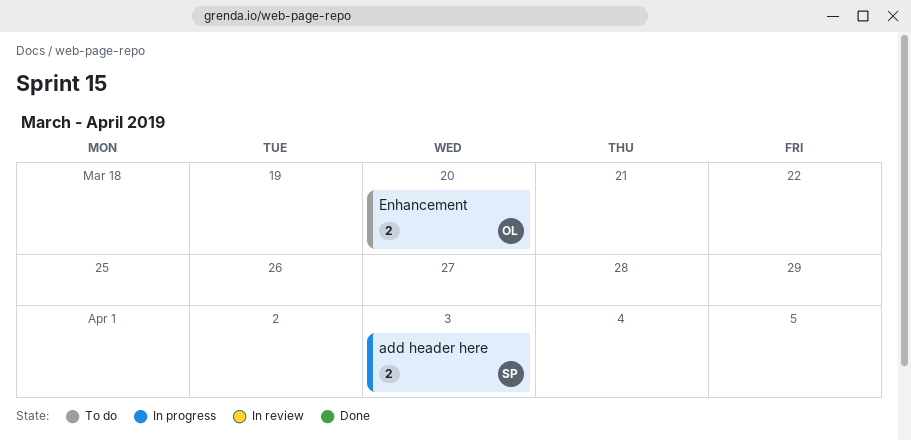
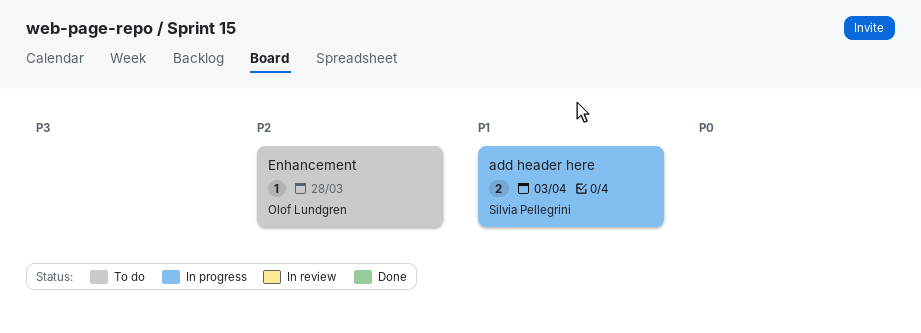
Enhancement, estimate: 2 -> 1
Enhancement, due: Mar 20 -> Mar 28

